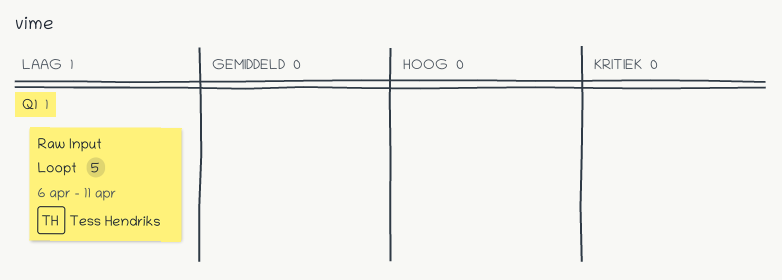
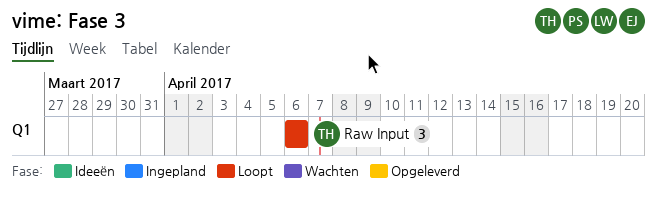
Raw Input, estimate: 5 -> 3
Raw Input, due: Apr 11 -> Apr 6

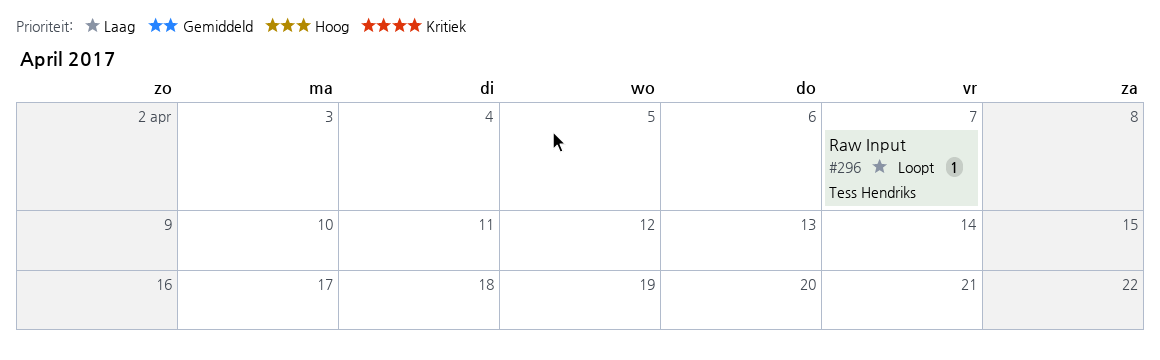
Raw Input, estimate: 3 -> 1
Raw Input, due: Apr 6 -> Apr 7

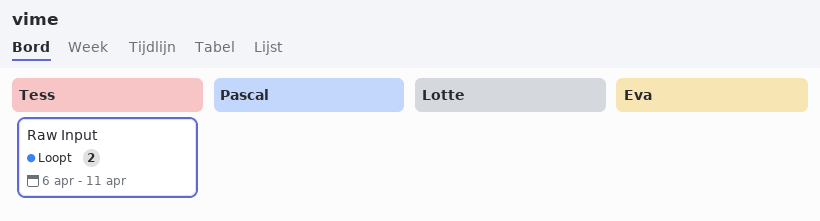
Raw Input, estimate: 1 -> 2
Raw Input, due: Apr 7 -> Apr 11

